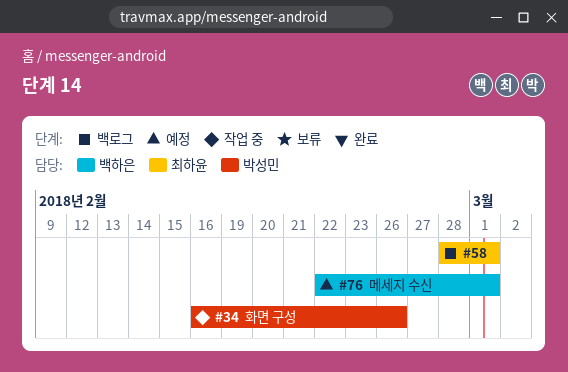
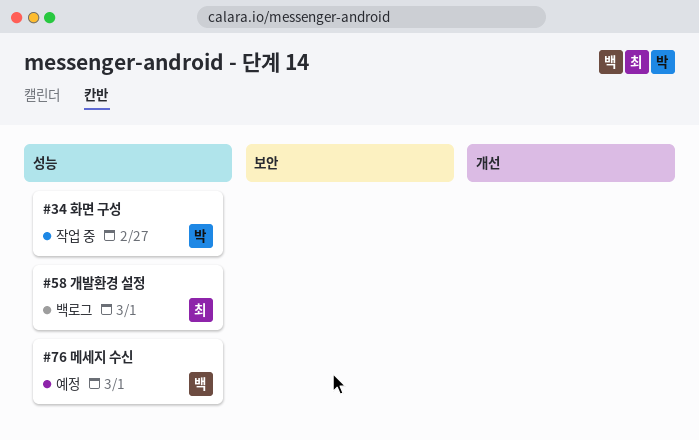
#34, due: Feb 26 -> Feb 27

